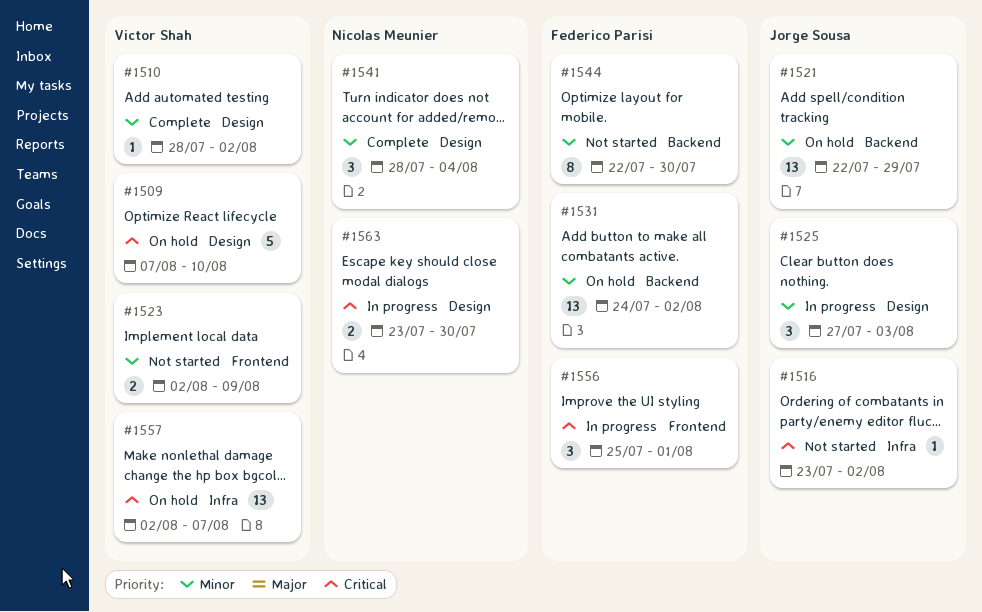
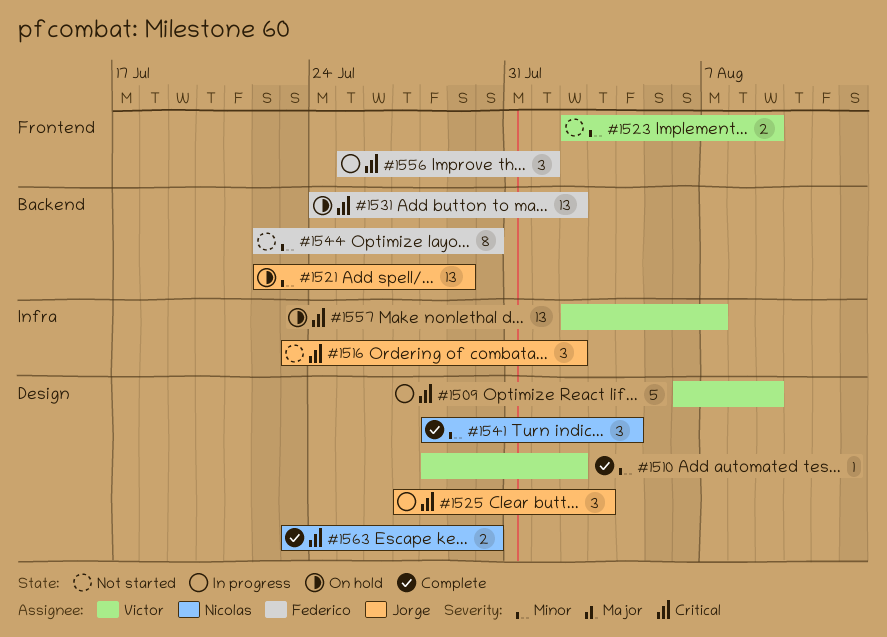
#1509, status: On hold -> In progress
#1509, start: Aug 7 -> Aug 6
#1509, due: Aug 10 -> Aug 9
#1516, estimate: 1 -> 3
#1525, priority: Minor -> Critical
#1531, priority: Minor -> Critical
#1563, status: In progress -> Complete

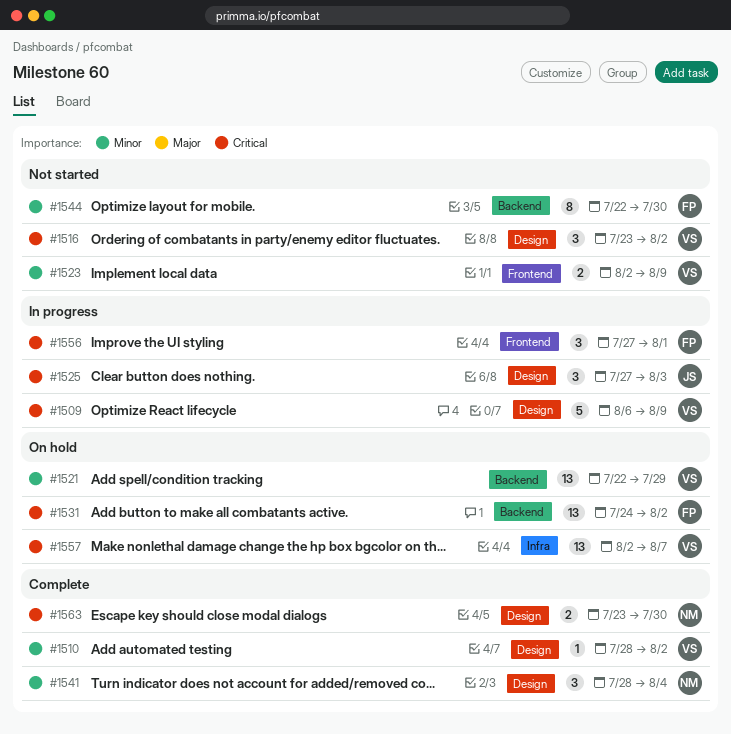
#1516, owner: Jorge -> Victor
#1516, label: Infra -> Design
#1521, owner: Jorge -> Victor
#1556, start: Jul 25 -> Jul 27

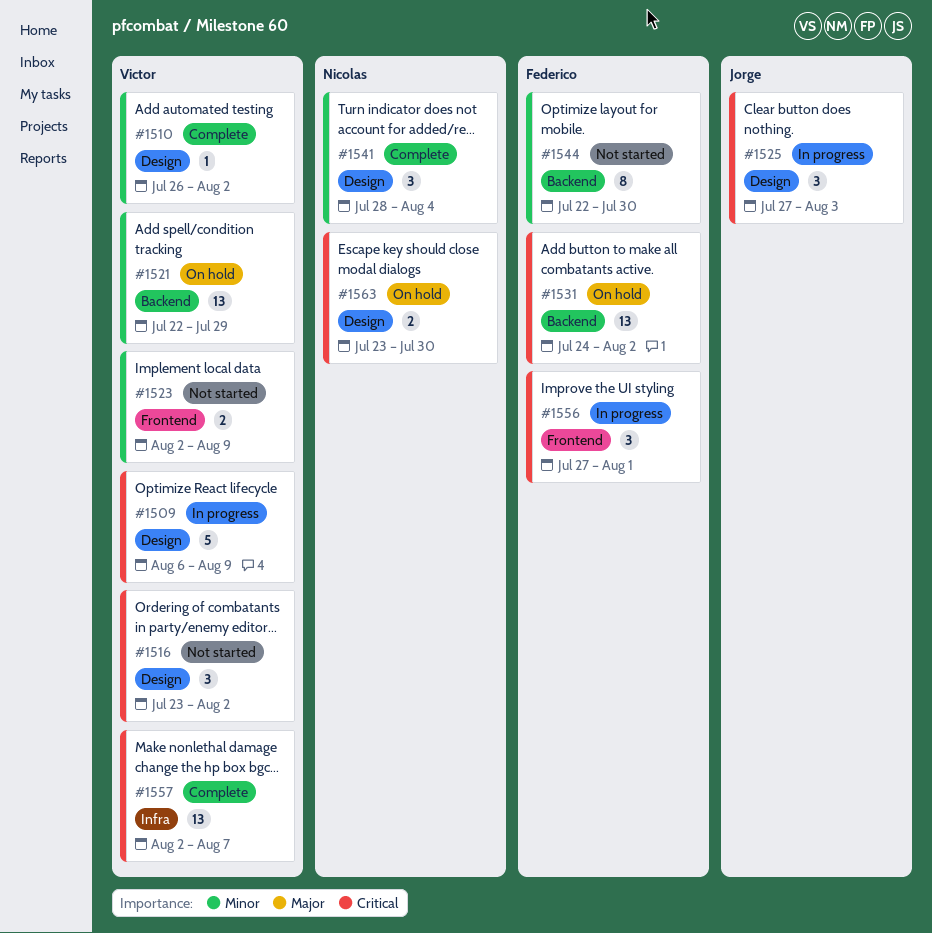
#1510, start: Jul 28 -> Jul 26
#1557, status: On hold -> Complete
#1563, status: Complete -> On hold

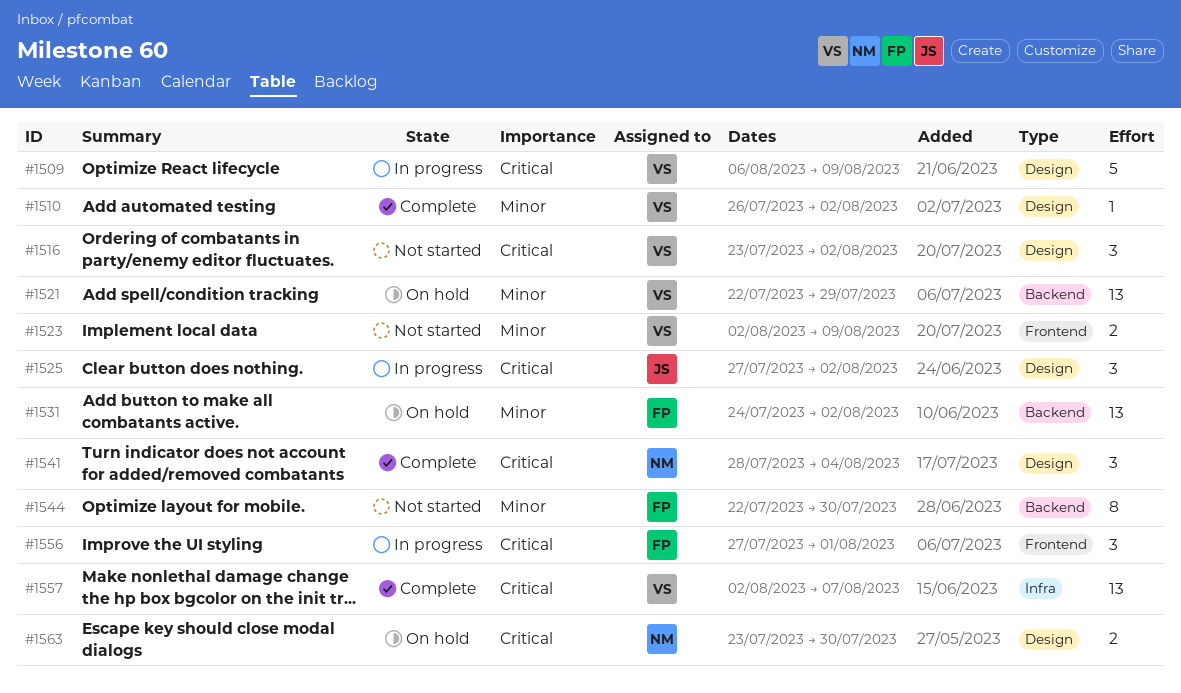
#1525, due: Aug 3 -> Aug 2
#1531, priority: Critical -> Minor
#1541, priority: Minor -> Critical

